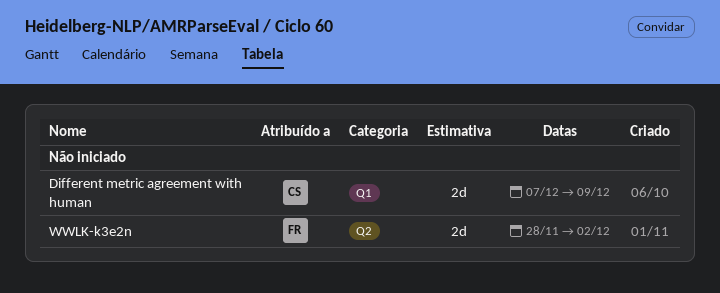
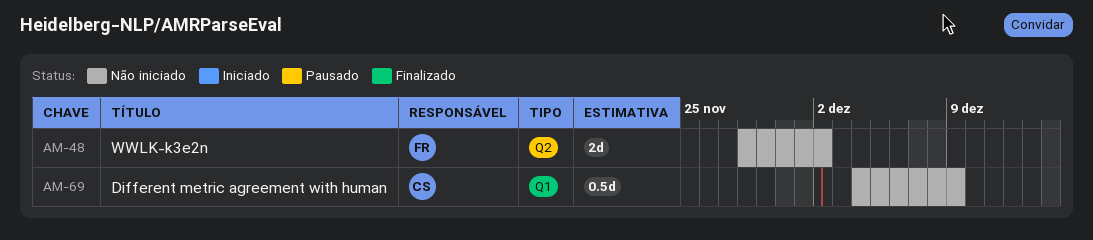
Different metric agreement with human, estimate: 2d -> 0.5d
Different metric agreement with human, start: Dec 7 -> Dec 4

